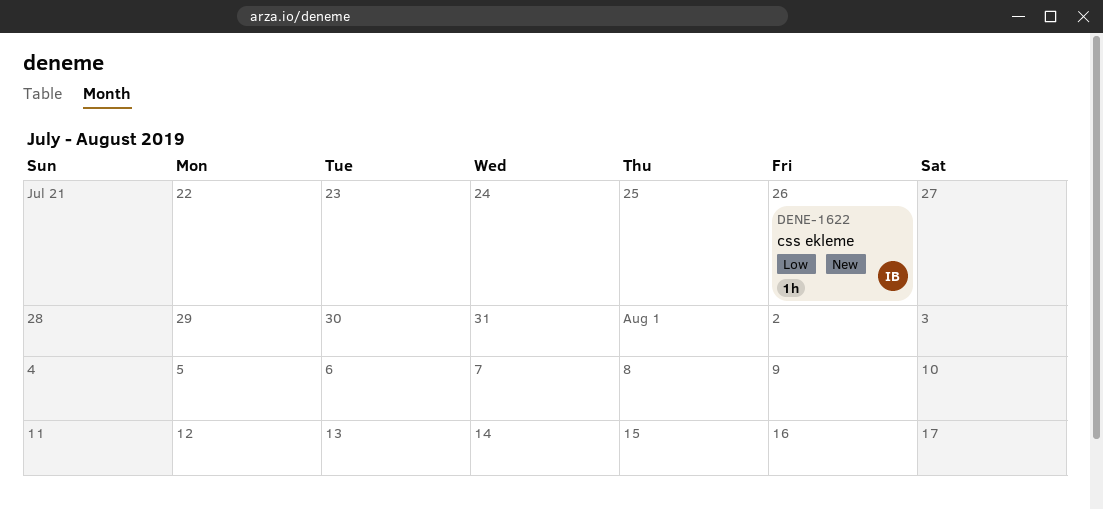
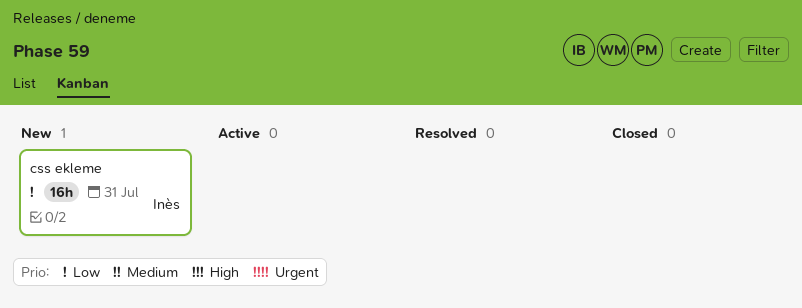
css ekleme, estimate: 1h -> 16h
css ekleme, due: Jul 26 -> Jul 31

